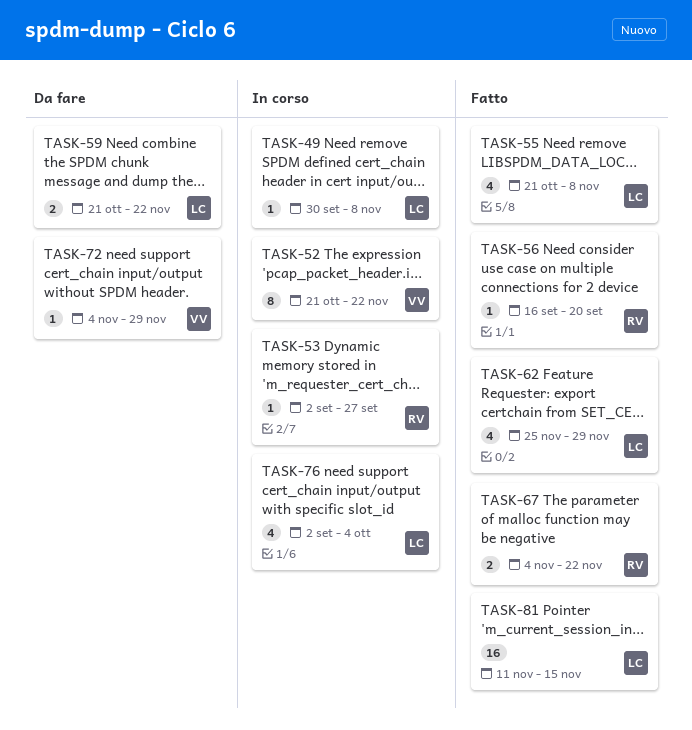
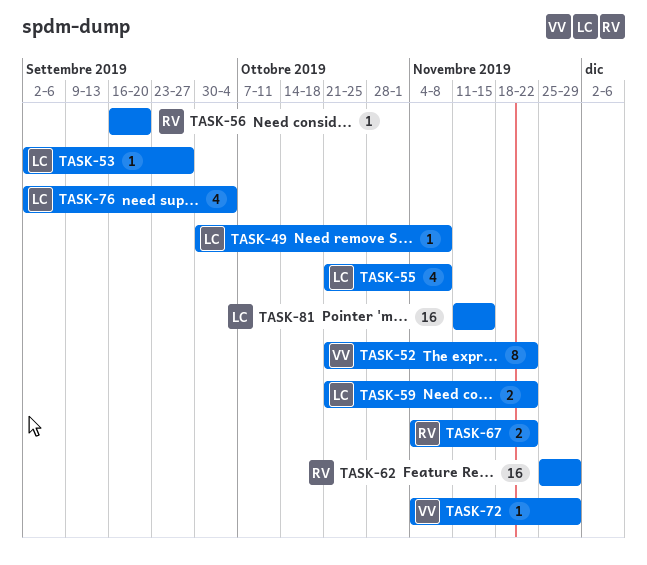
TASK-53, owner: RV -> LC
TASK-62, owner: LC -> RV
TASK-62, estimate: 4 -> 16

